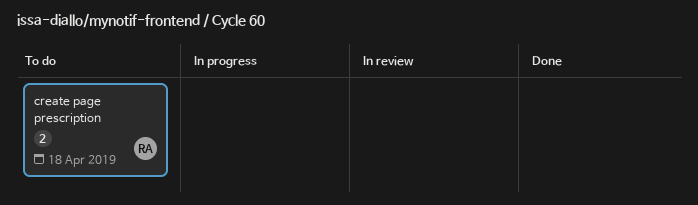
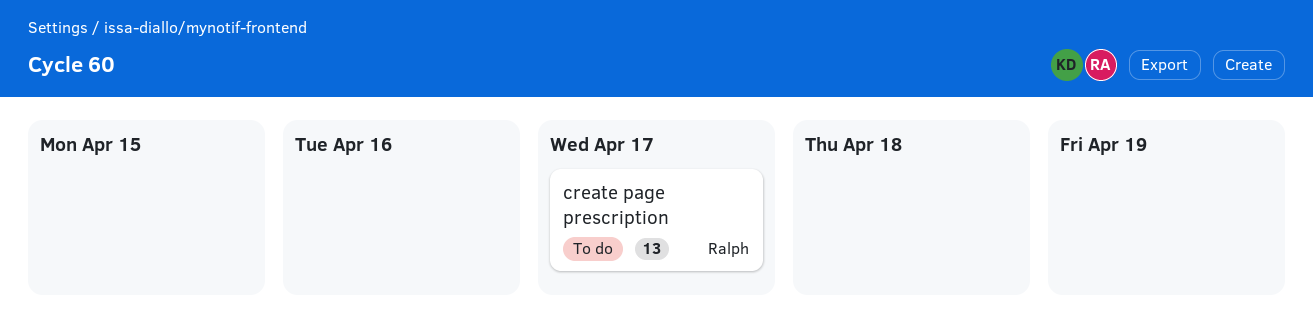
create page prescription, estimate: 2 -> 13
create page prescription, due: Apr 18 -> Apr 17

